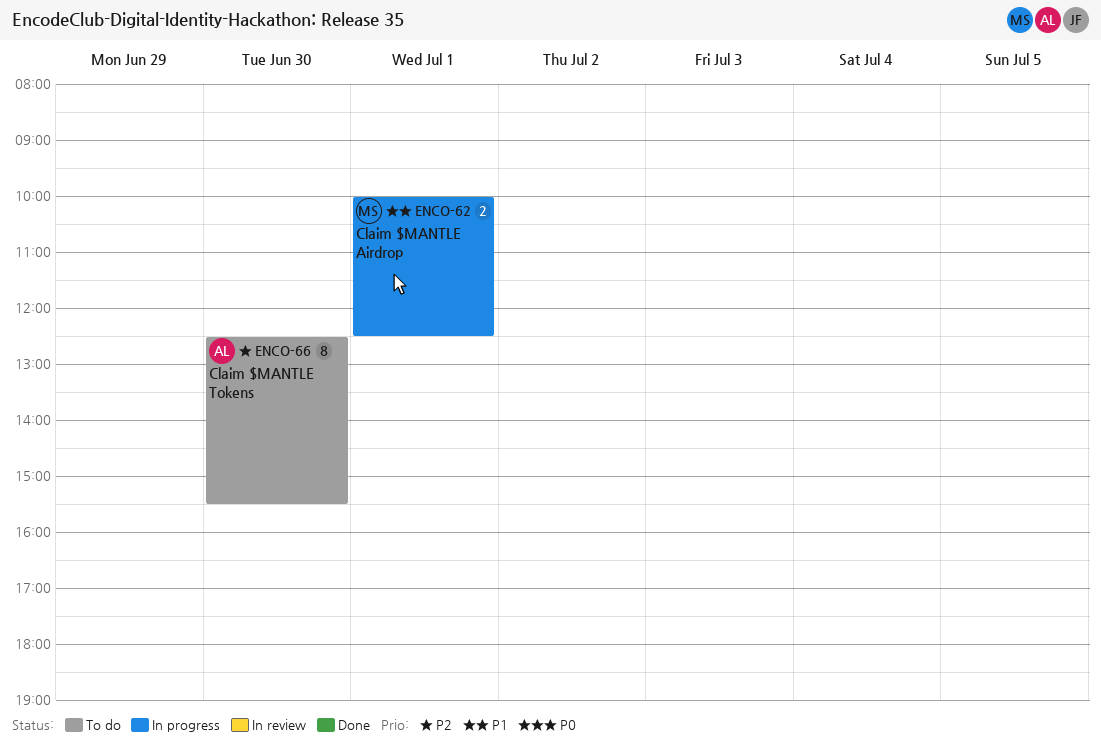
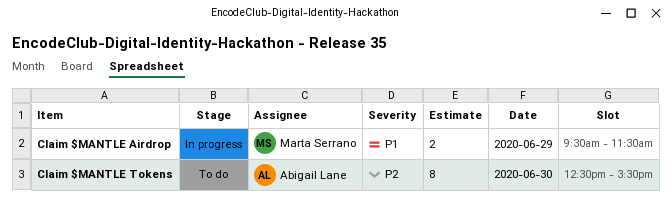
Claim $MANTLE Airdrop, day: Jul 1 -> Jun 29
Claim $MANTLE Airdrop, begins: 10:00 -> 09:30
Claim $MANTLE Airdrop, ends: 12:30 -> 11:30

